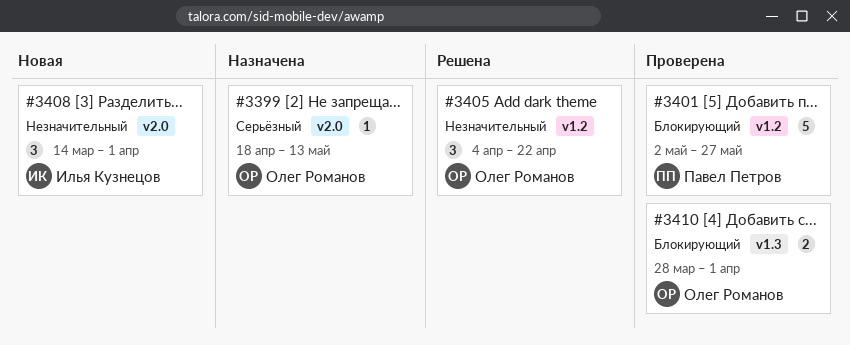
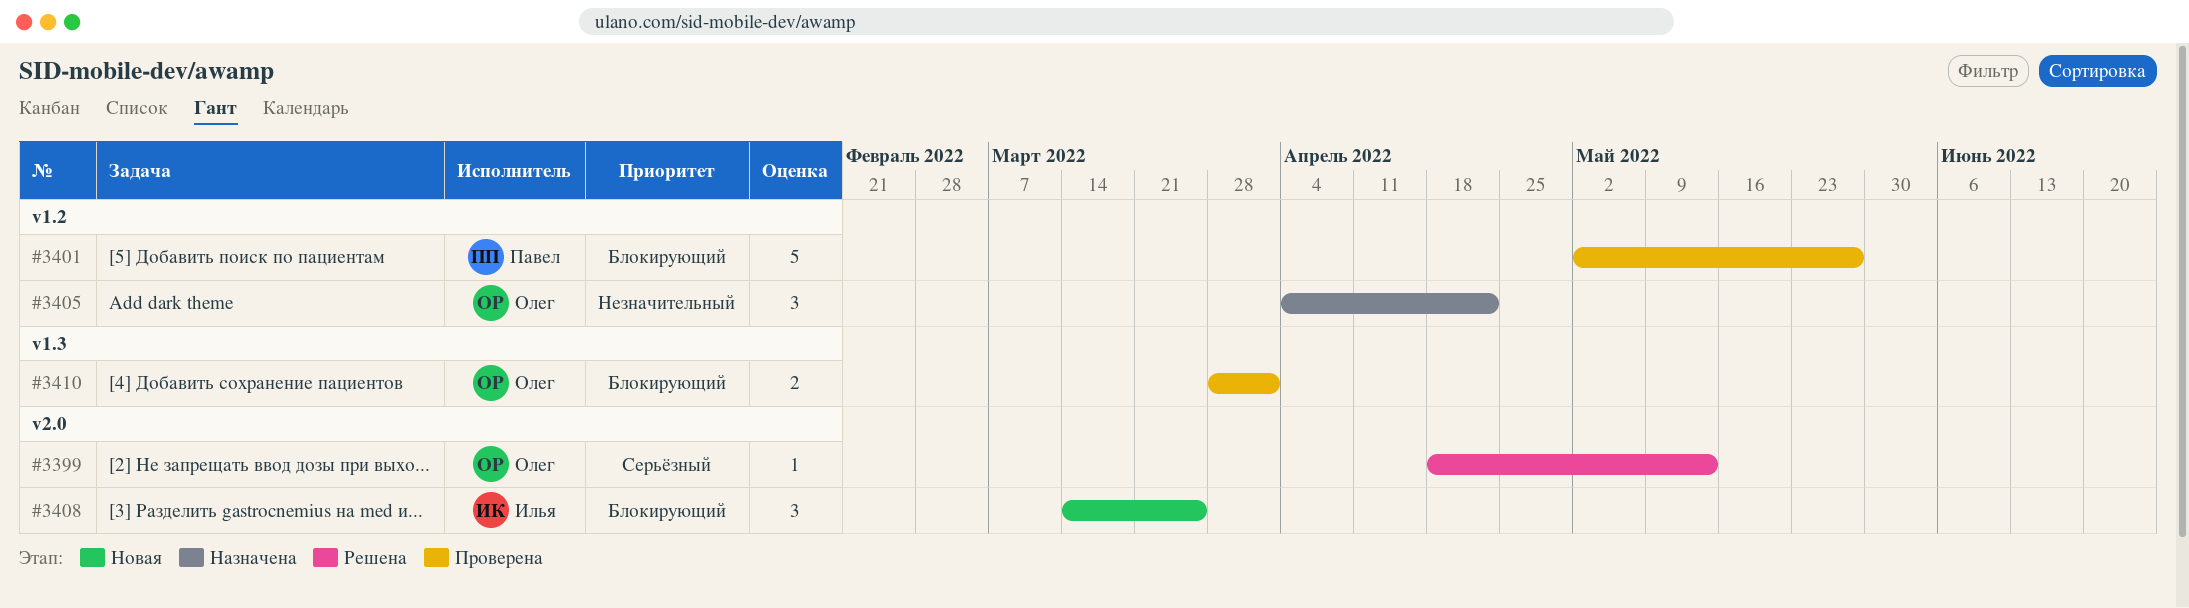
#3399, status: Назначена -> Решена
#3405, status: Решена -> Назначена
#3408, priority: Незначительный -> Блокирующий
#3408, due: Apr 1 -> Mar 25

